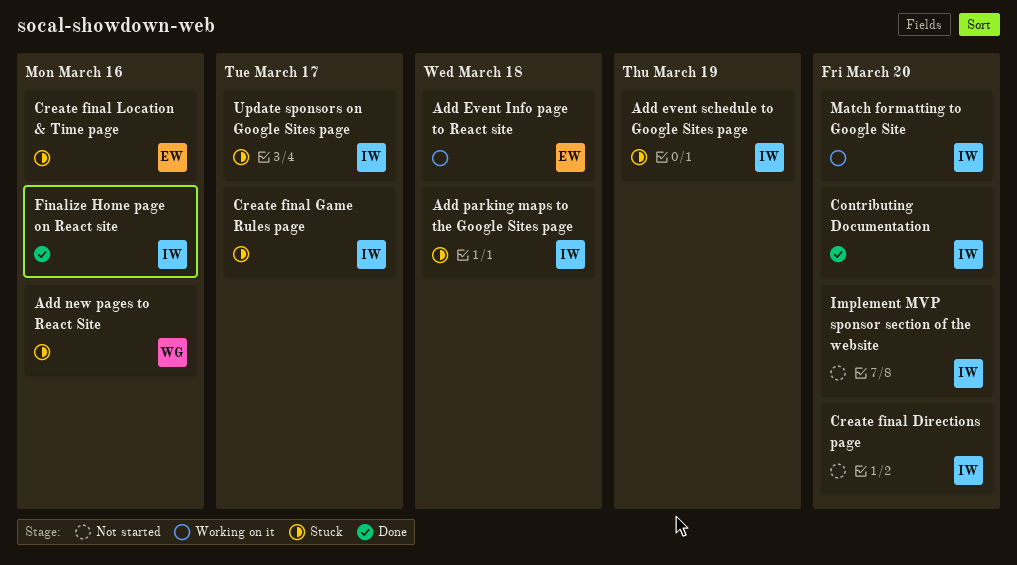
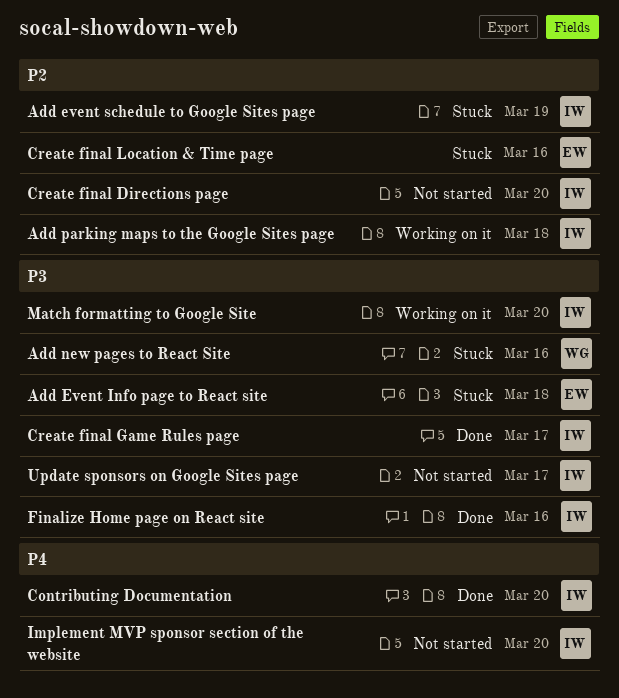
Add Event Info page to React site, status: Working on it -> Stuck
Add parking maps to the Google Sites page, status: Stuck -> Working on it
Create final Game Rules page, status: Stuck -> Done
Update sponsors on Google Sites page, status: Stuck -> Not started

